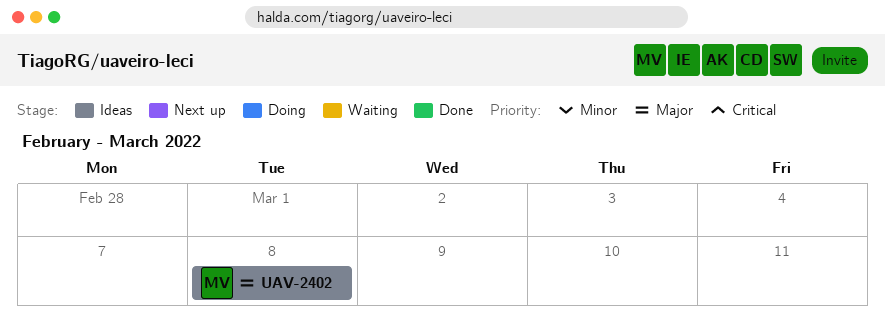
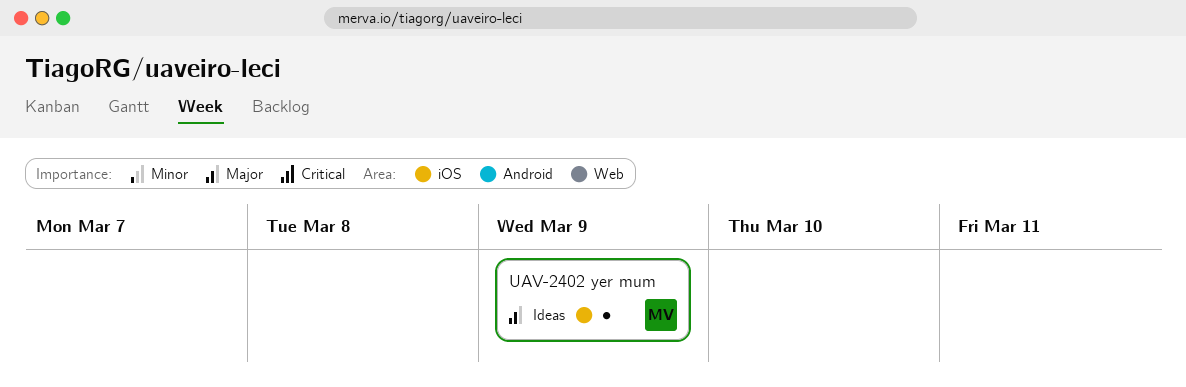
UAV-2402, due: Mar 8 -> Mar 9

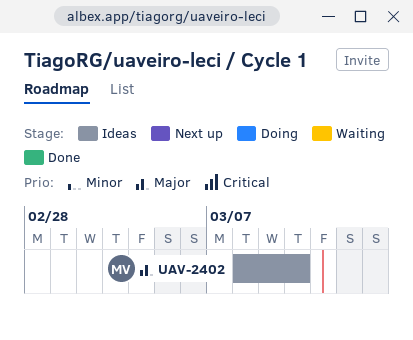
UAV-2402, due: Mar 9 -> Mar 10

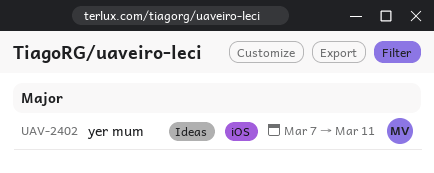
UAV-2402, start: Mar 8 -> Mar 7
UAV-2402, due: Mar 10 -> Mar 11

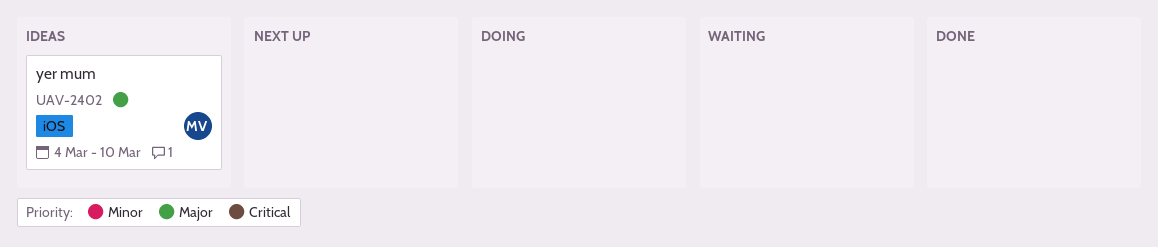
UAV-2402, start: Mar 7 -> Mar 4
UAV-2402, due: Mar 11 -> Mar 10

